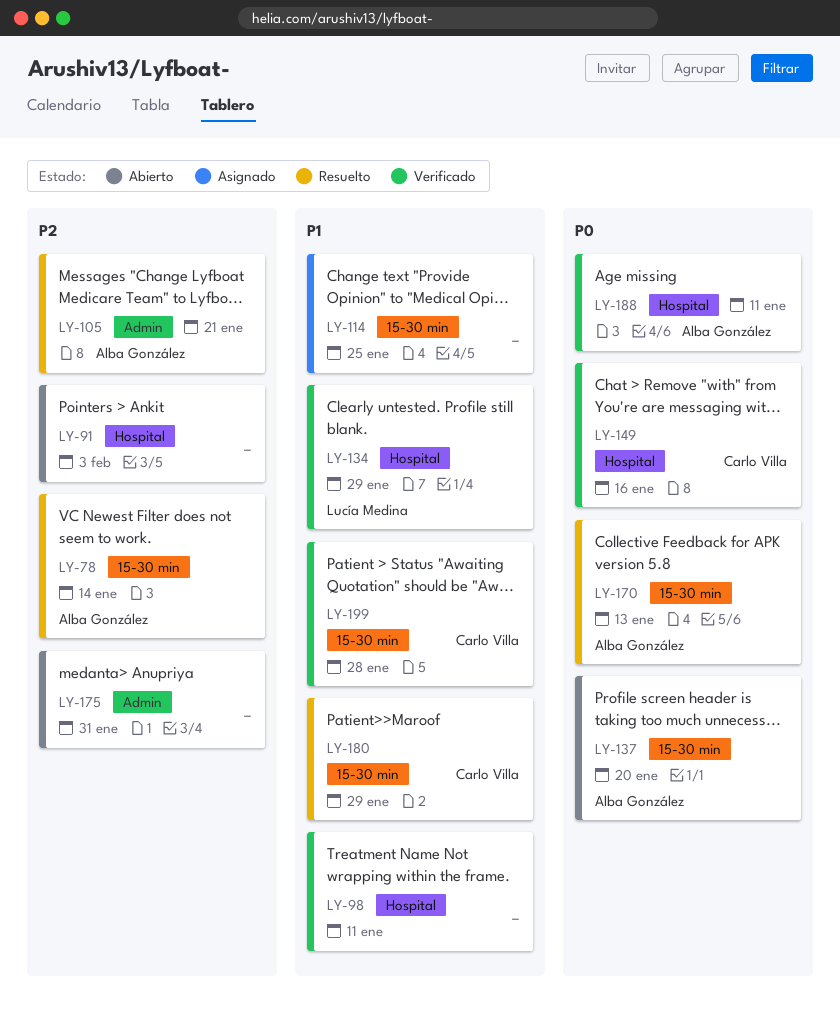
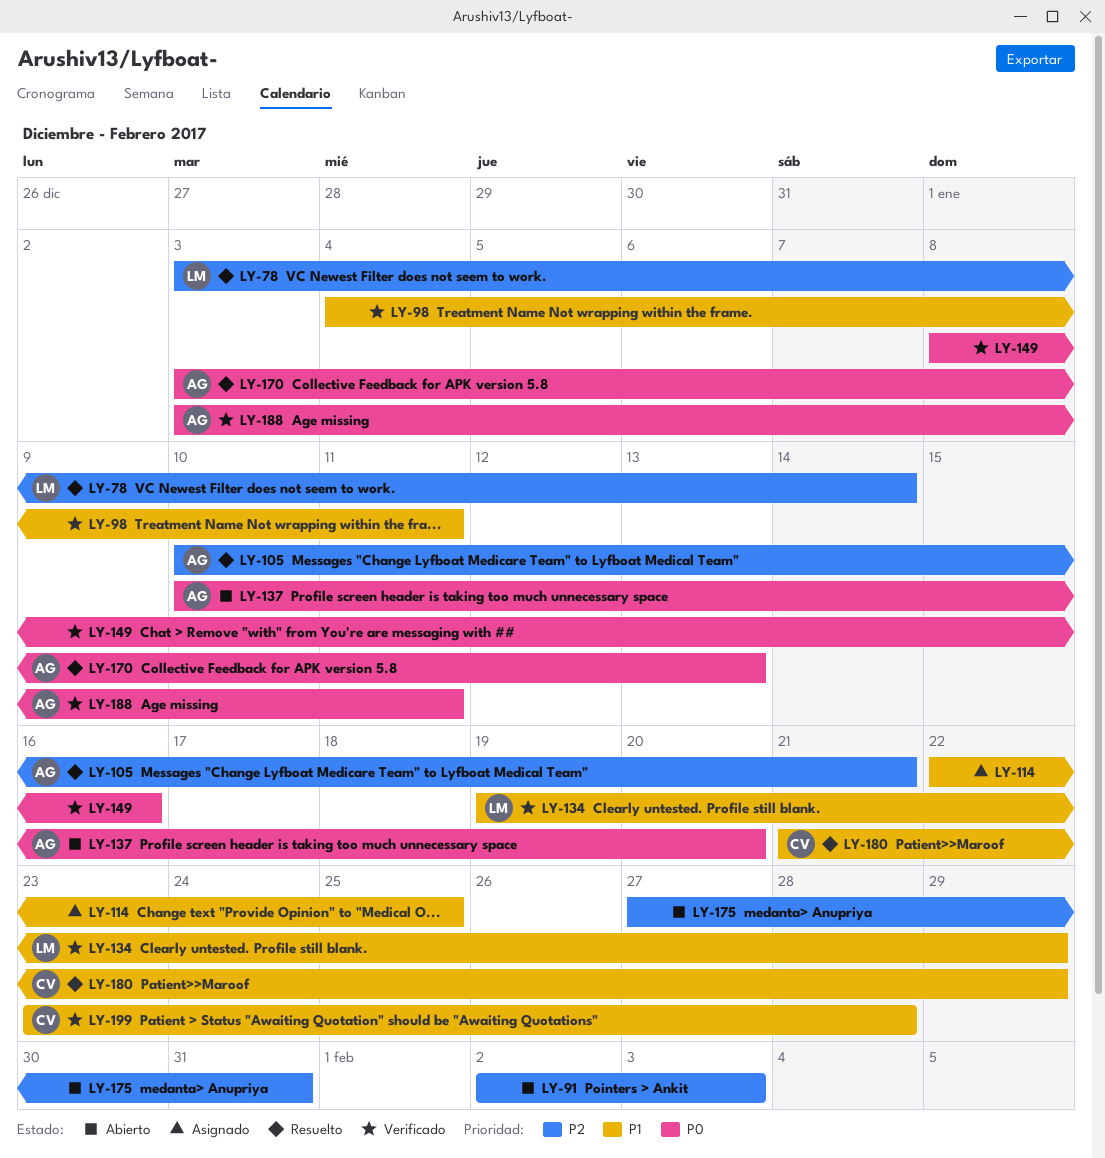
LY-78, owner: Alba González -> Lucía Medina
LY-149, owner: Carlo Villa -> none

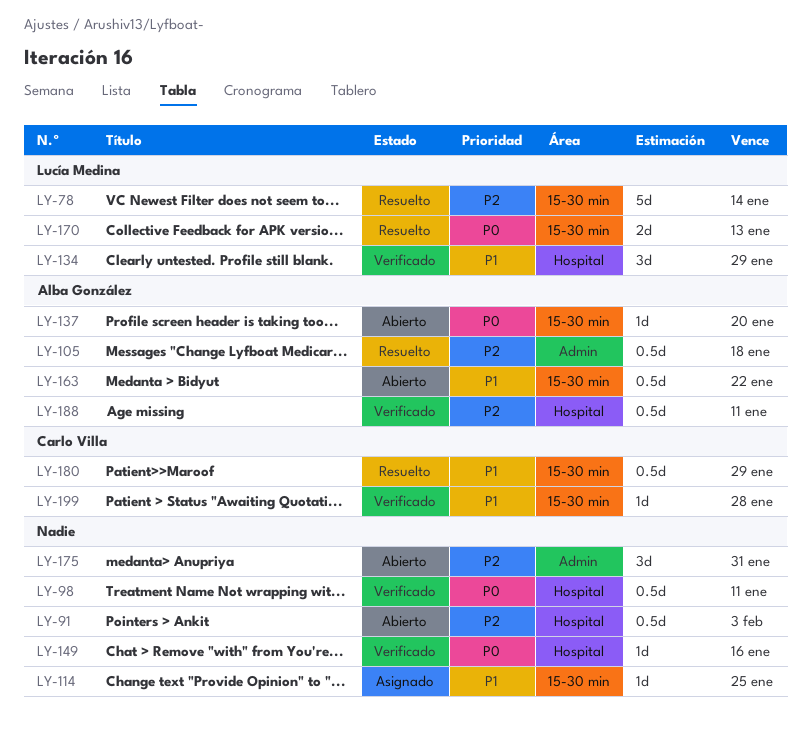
LY-98, priority: P1 -> P0
LY-105, due: Jan 21 -> Jan 18
LY-163: none -> present
LY-170, owner: Alba González -> Lucía Medina
LY-188, priority: P0 -> P2

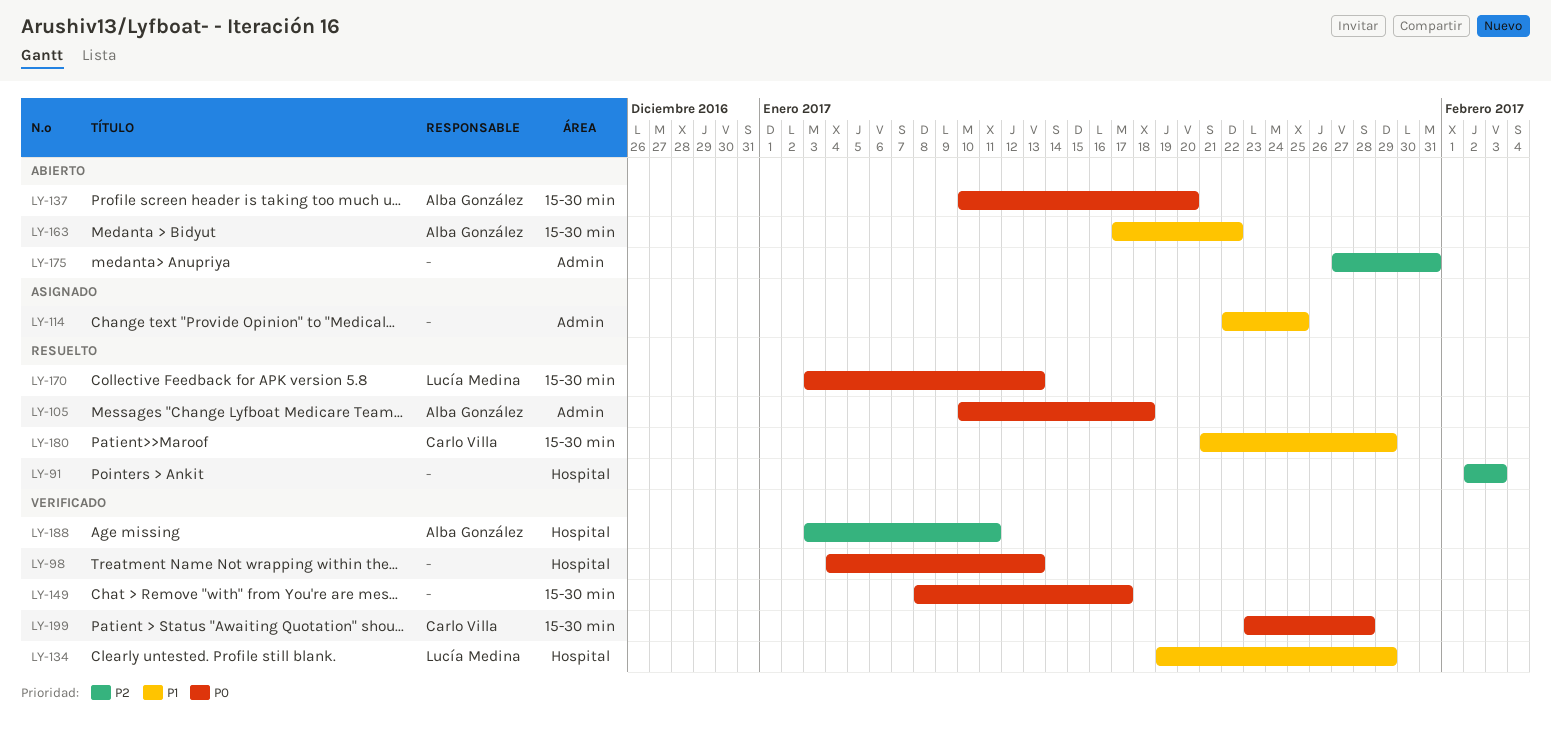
LY-78: present -> none
LY-91, status: Abierto -> Resuelto
LY-98, due: Jan 11 -> Jan 13
LY-105, priority: P2 -> P0
LY-114, label: 15-30 min -> Admin
LY-149, label: Hospital -> 15-30 min
LY-149, due: Jan 16 -> Jan 17
LY-199, priority: P1 -> P0

